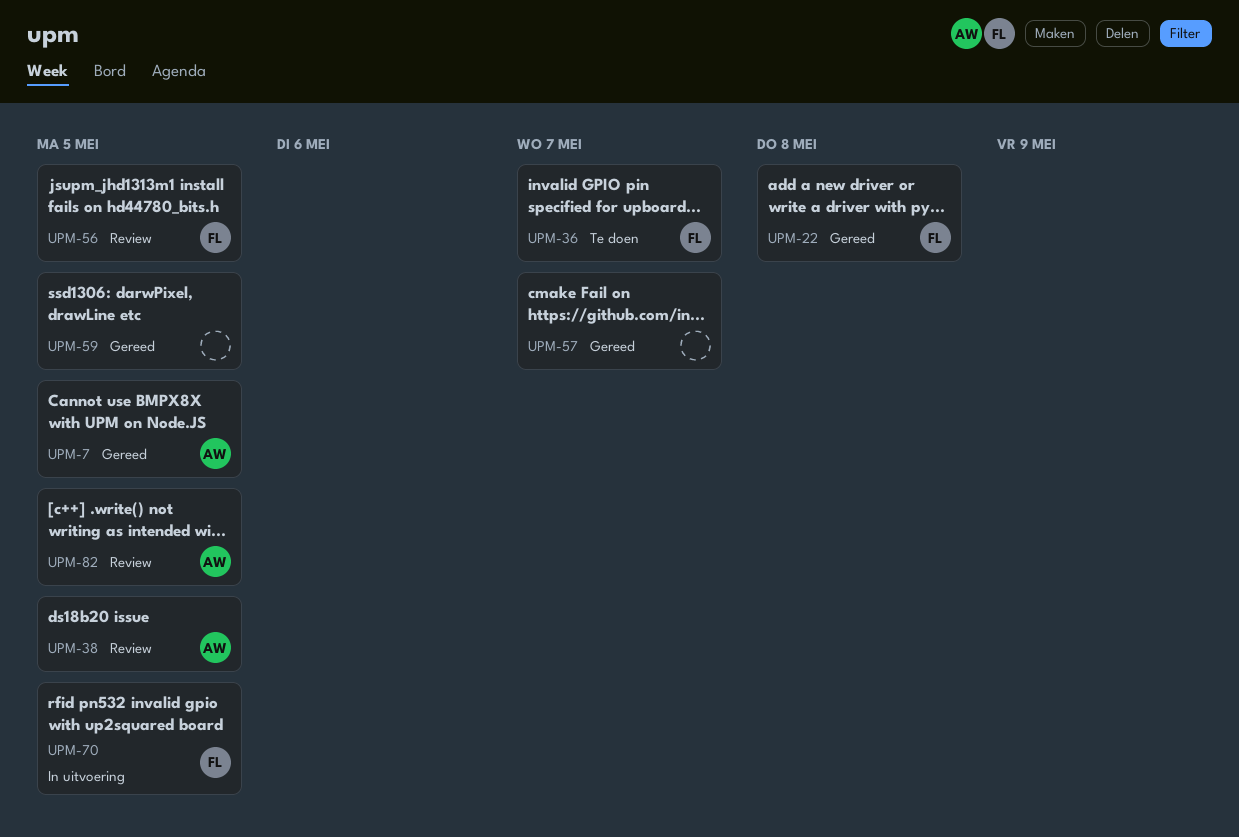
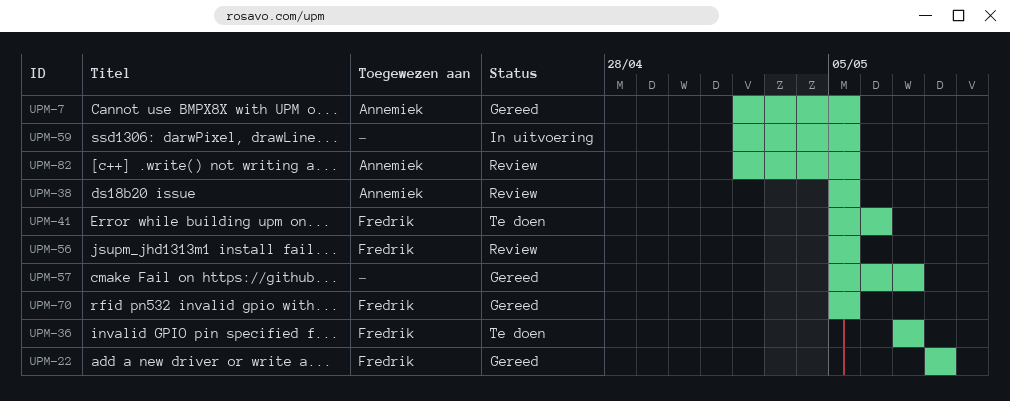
UPM-41: none -> present
UPM-59, status: Gereed -> In uitvoering
UPM-70, status: In uitvoering -> Gereed

